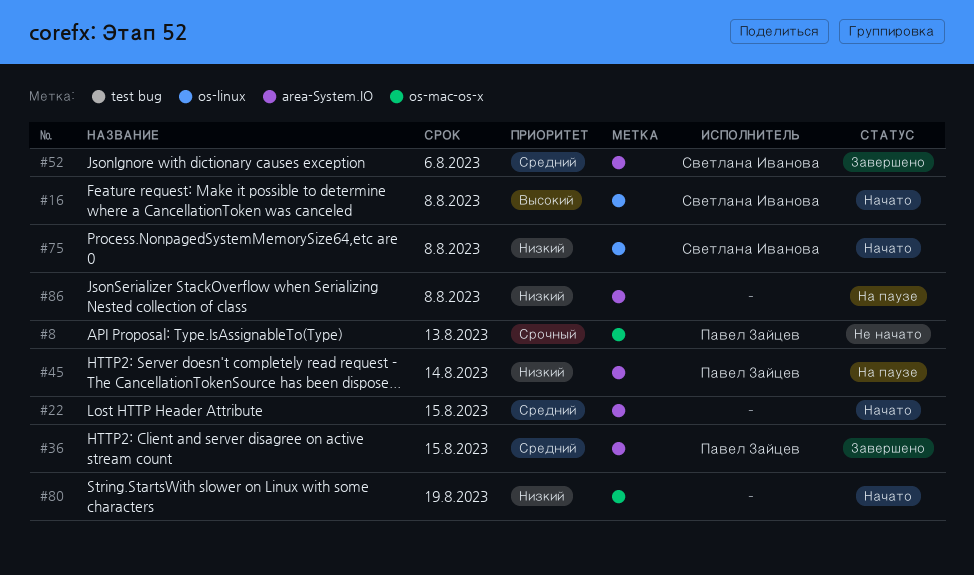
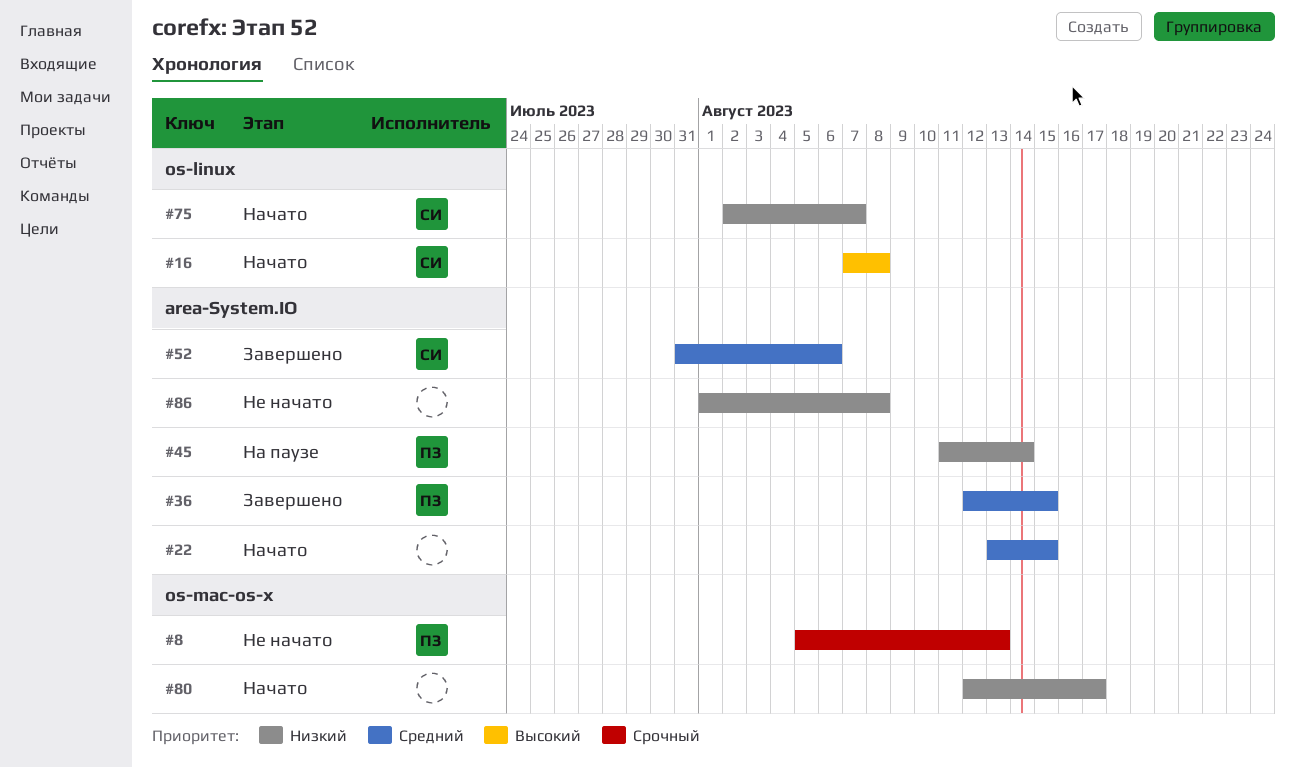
#75, due: Aug 8 -> Aug 7
#80, due: Aug 19 -> Aug 17
#86, status: На паузе -> Не начато

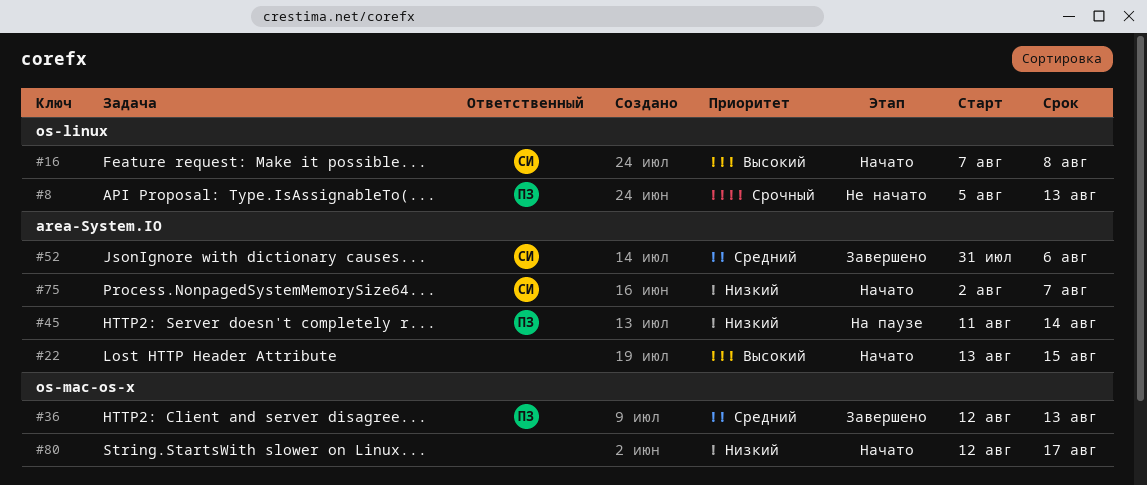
#8, label: os-mac-os-x -> os-linux
#22, priority: Средний -> Высокий
#36, label: area-System.IO -> os-mac-os-x
#36, due: Aug 15 -> Aug 13
#75, label: os-linux -> area-System.IO
#86: present -> none

